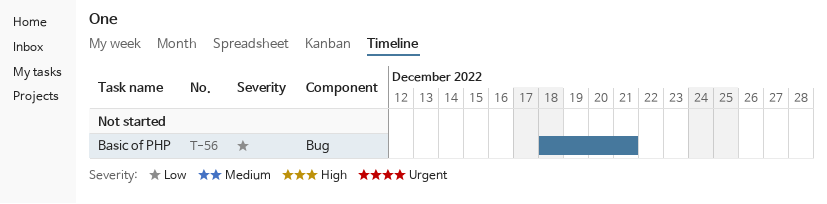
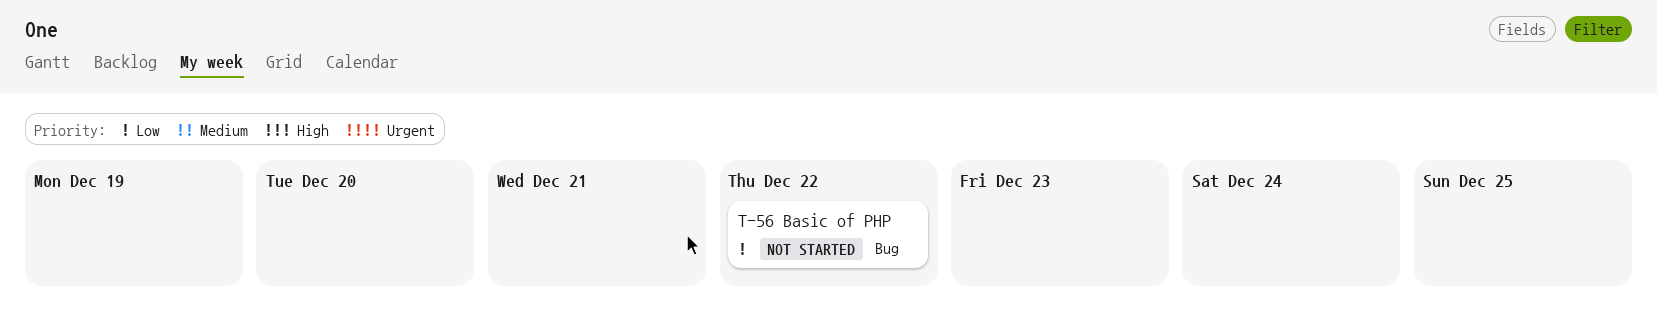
T-56, due: Dec 21 -> Dec 22

